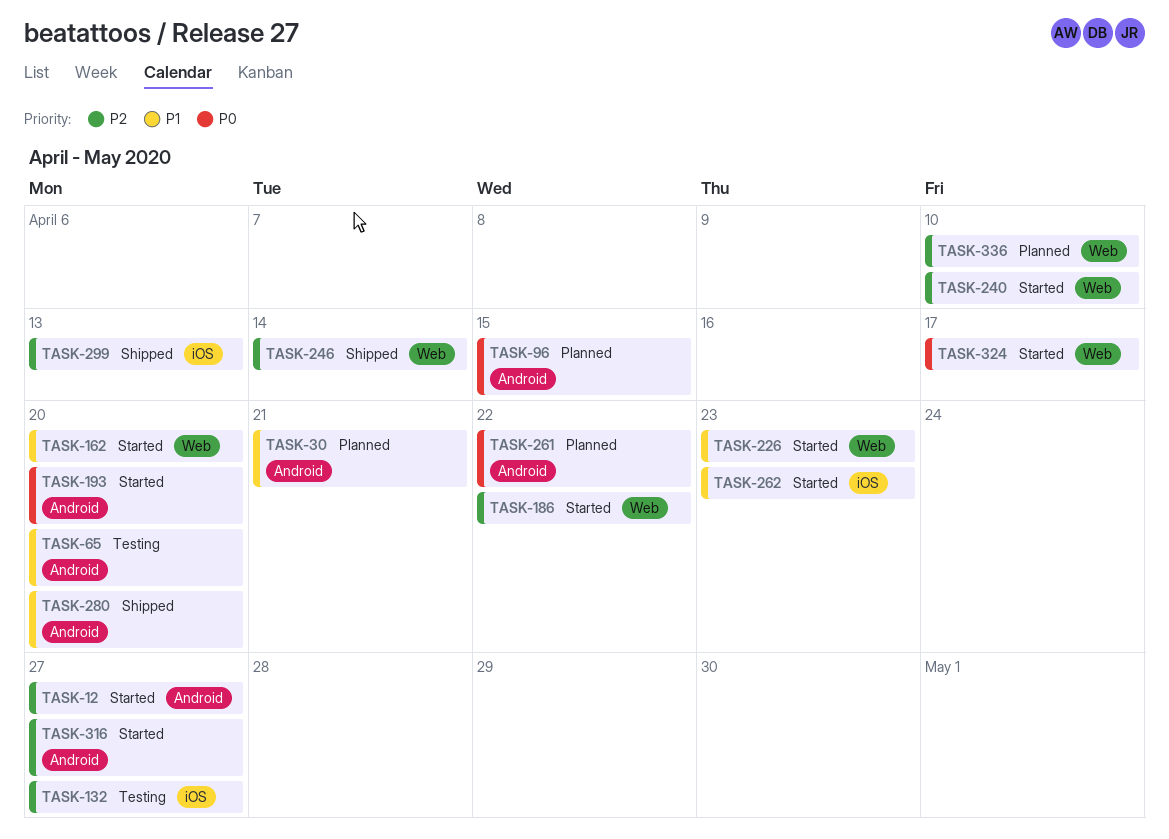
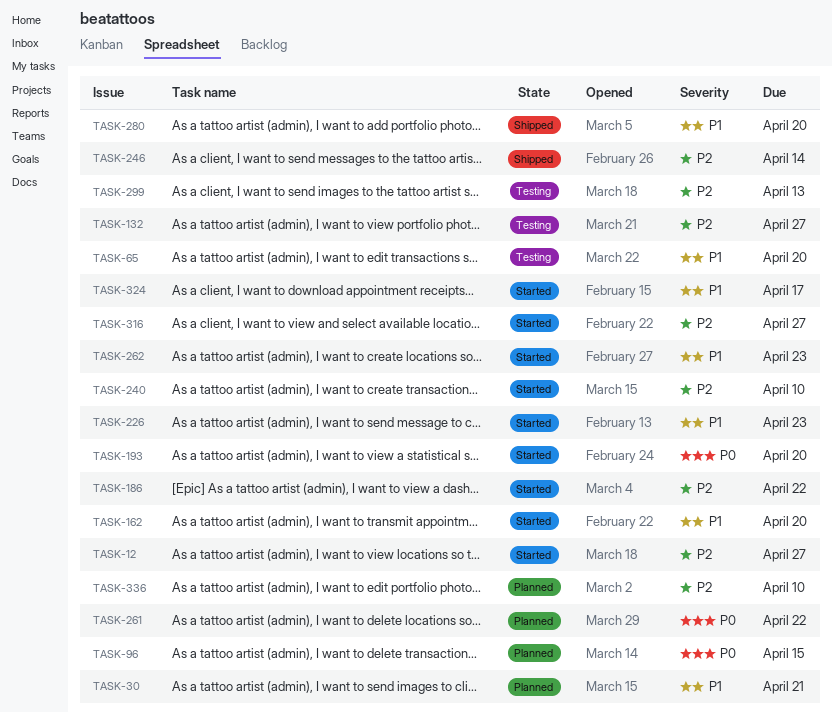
TASK-299, status: Shipped -> Testing
TASK-324, priority: P0 -> P1

